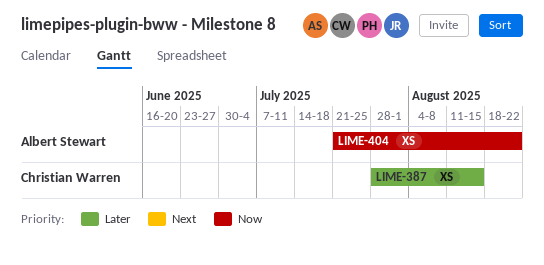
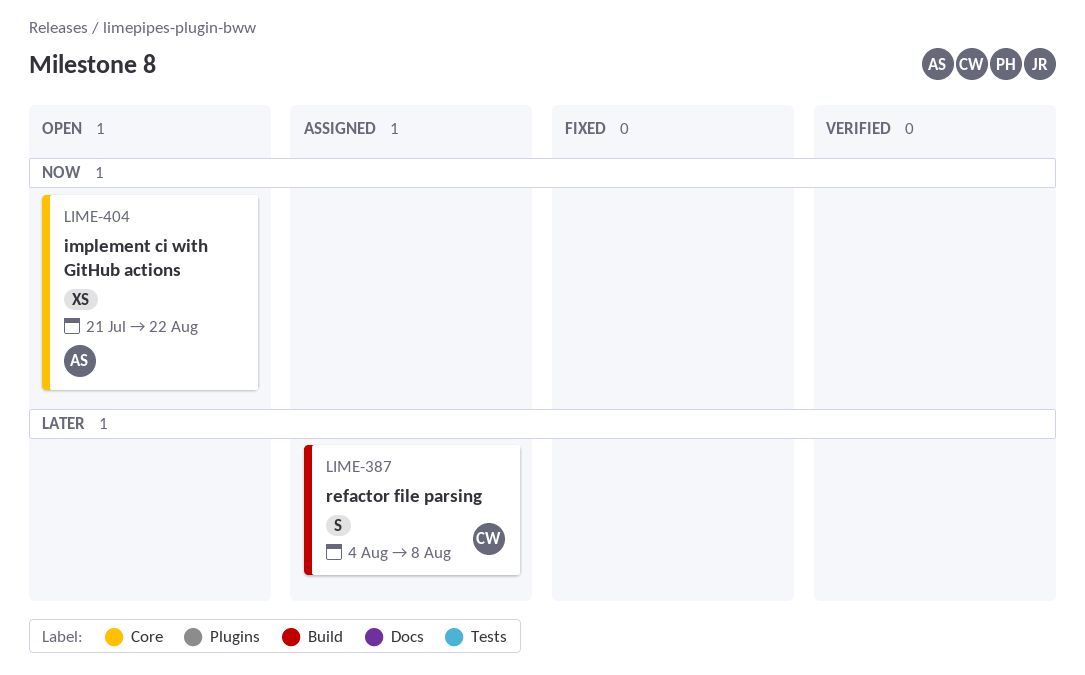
LIME-387, estimate: XS -> S
LIME-387, start: Jul 28 -> Aug 4
LIME-387, due: Aug 15 -> Aug 8

